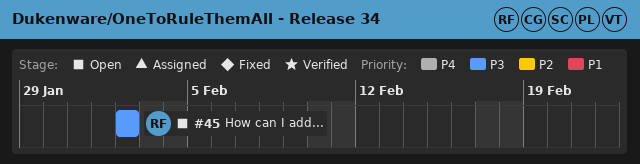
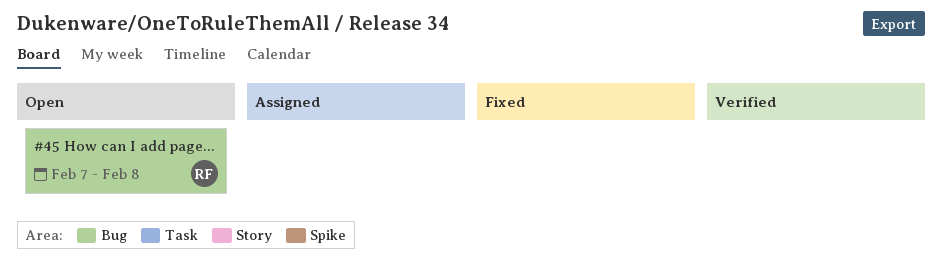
#45, start: Feb 2 -> Feb 7
#45, due: Feb 2 -> Feb 8

